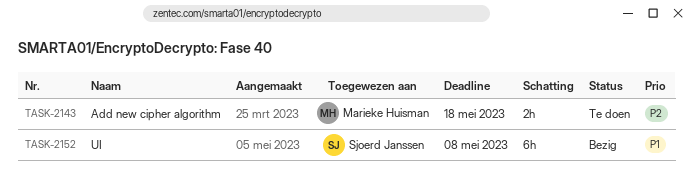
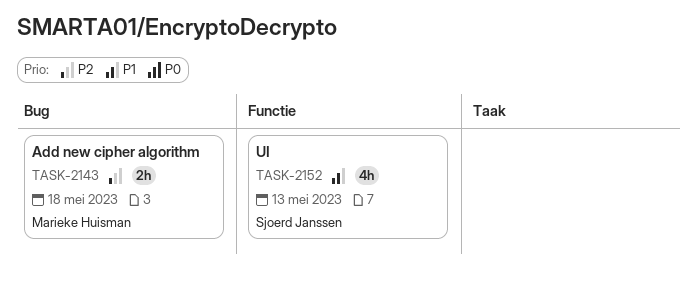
TASK-2152, estimate: 6h -> 4h
TASK-2152, due: May 8 -> May 13

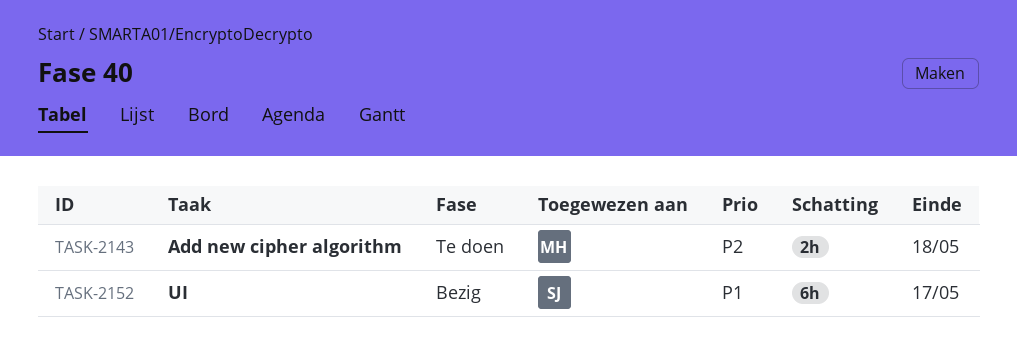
TASK-2152, estimate: 4h -> 6h
TASK-2152, due: May 13 -> May 17

